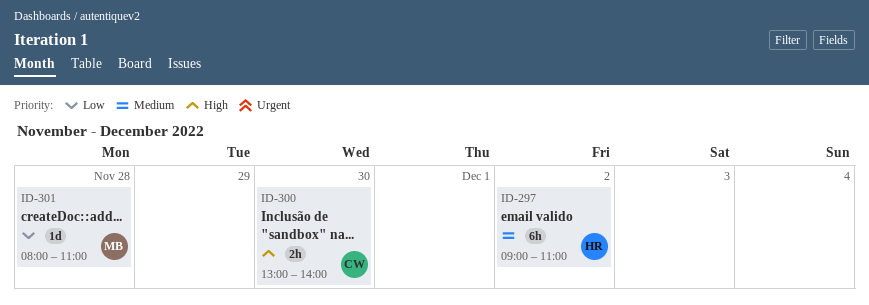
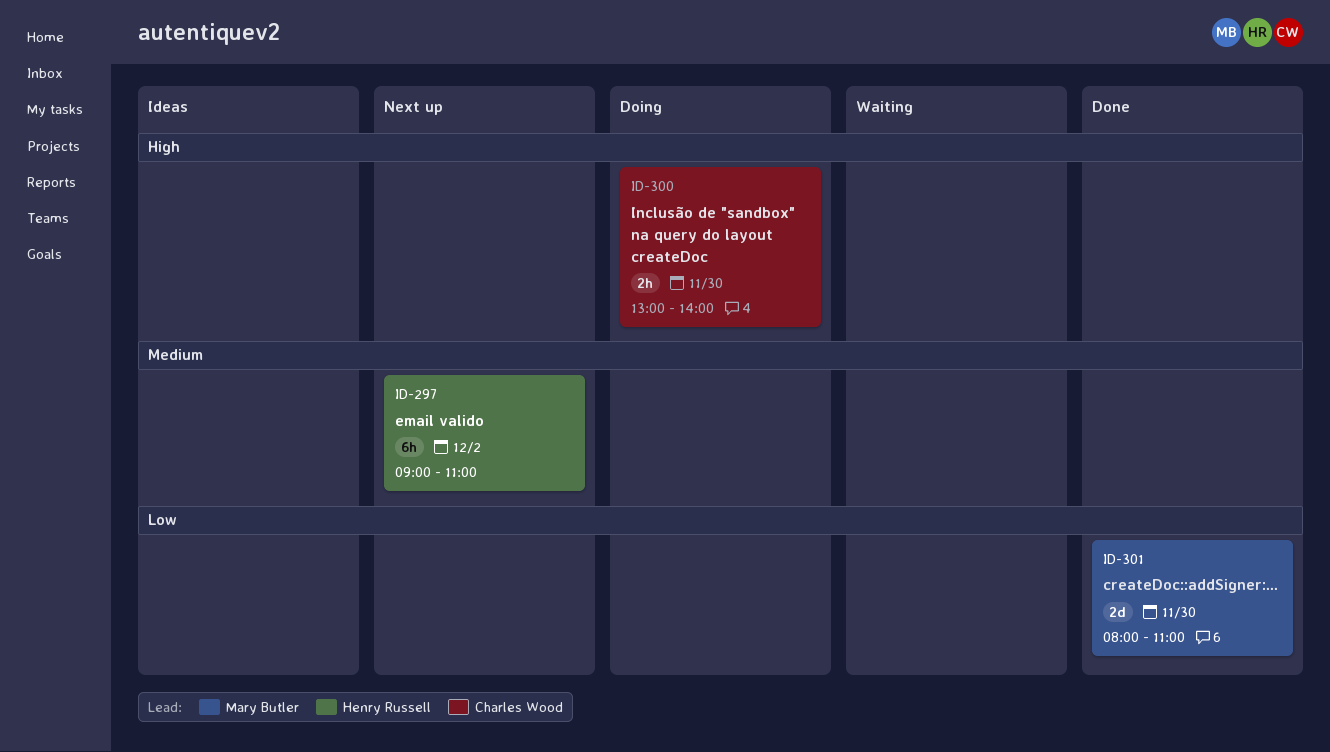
ID-301, estimate: 1d -> 2d
ID-301, day: Nov 28 -> Nov 30

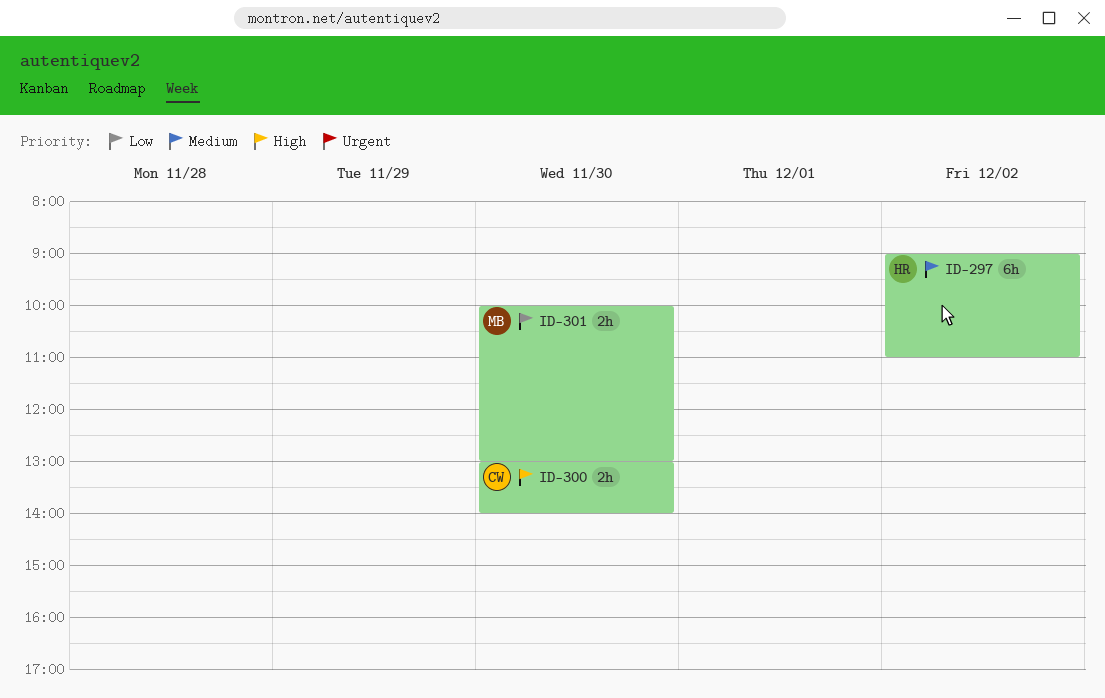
ID-301, estimate: 2d -> 2h
ID-301, begins: 08:00 -> 10:00
ID-301, ends: 11:00 -> 13:00

